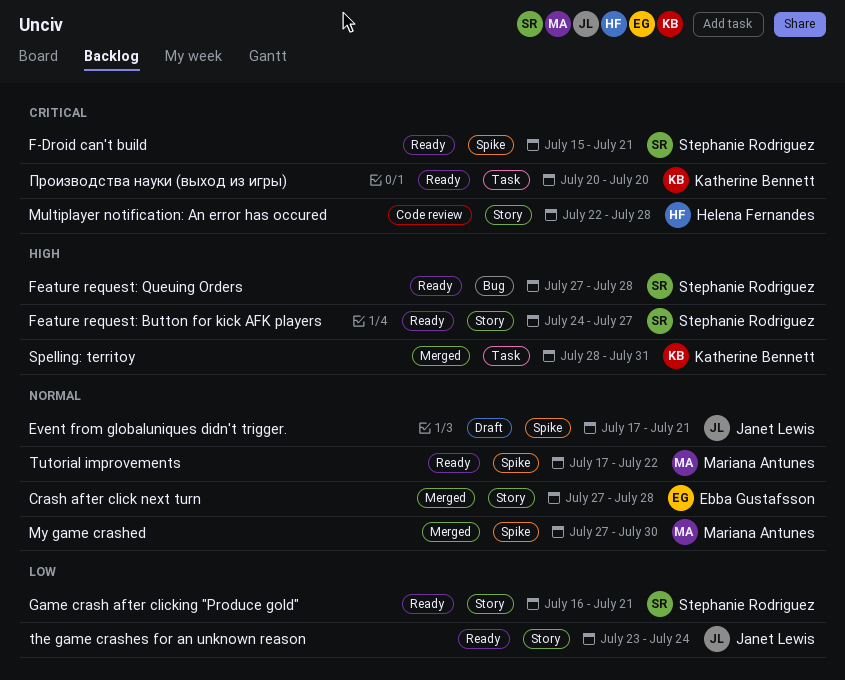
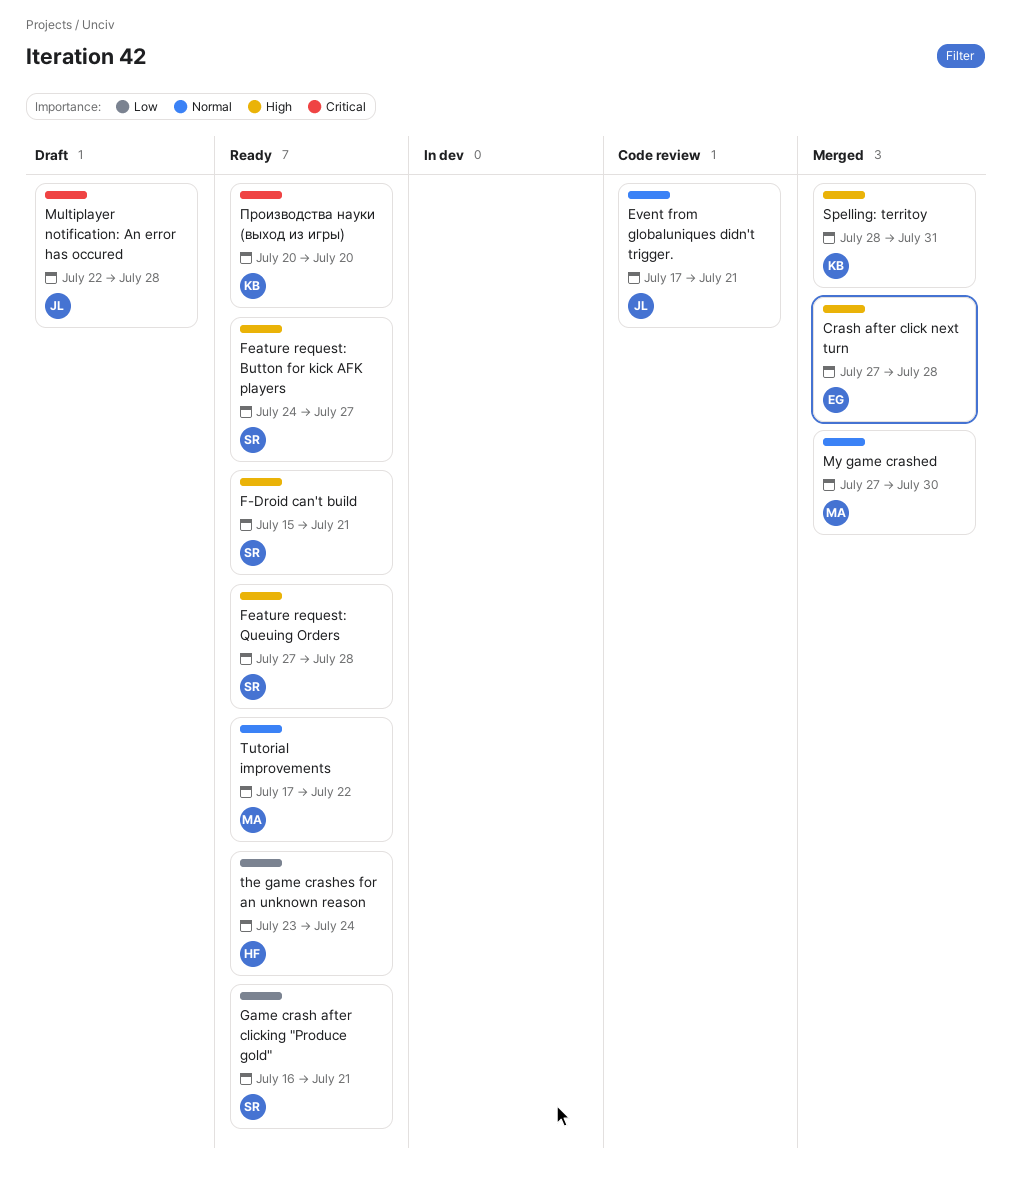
Crash after click next turn, priority: Normal -> High
Event from globaluniques didn't trigger., status: Draft -> Code review
F-Droid can't build, priority: Critical -> High
Multiplayer notification: An error has occured, status: Code review -> Draft
Multiplayer notification: An error has occured, owner: Helena Fernandes -> Janet Lewis
the game crashes for an unknown reason, owner: Janet Lewis -> Helena Fernandes

